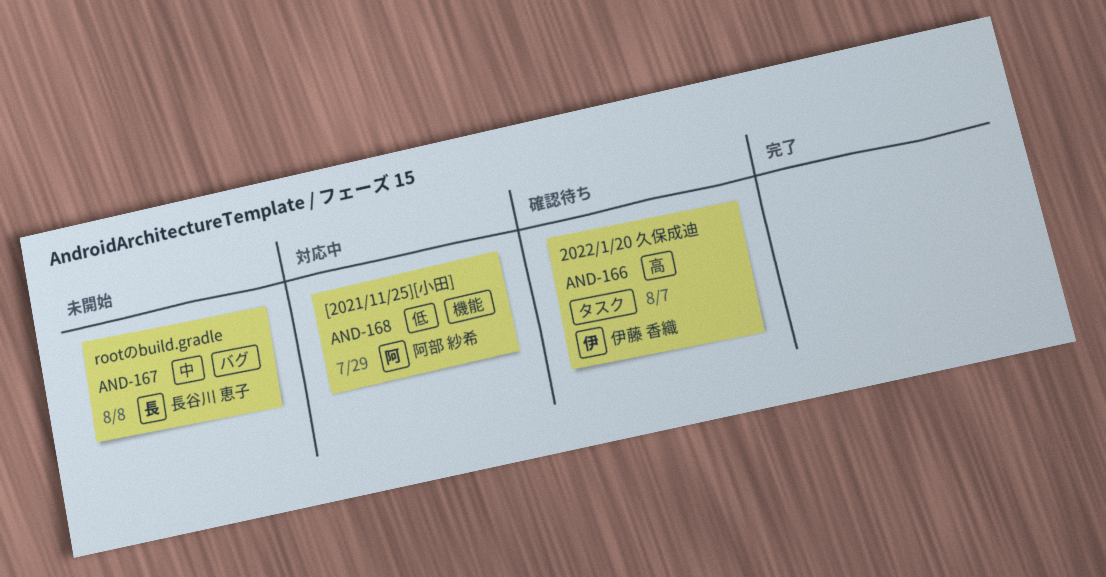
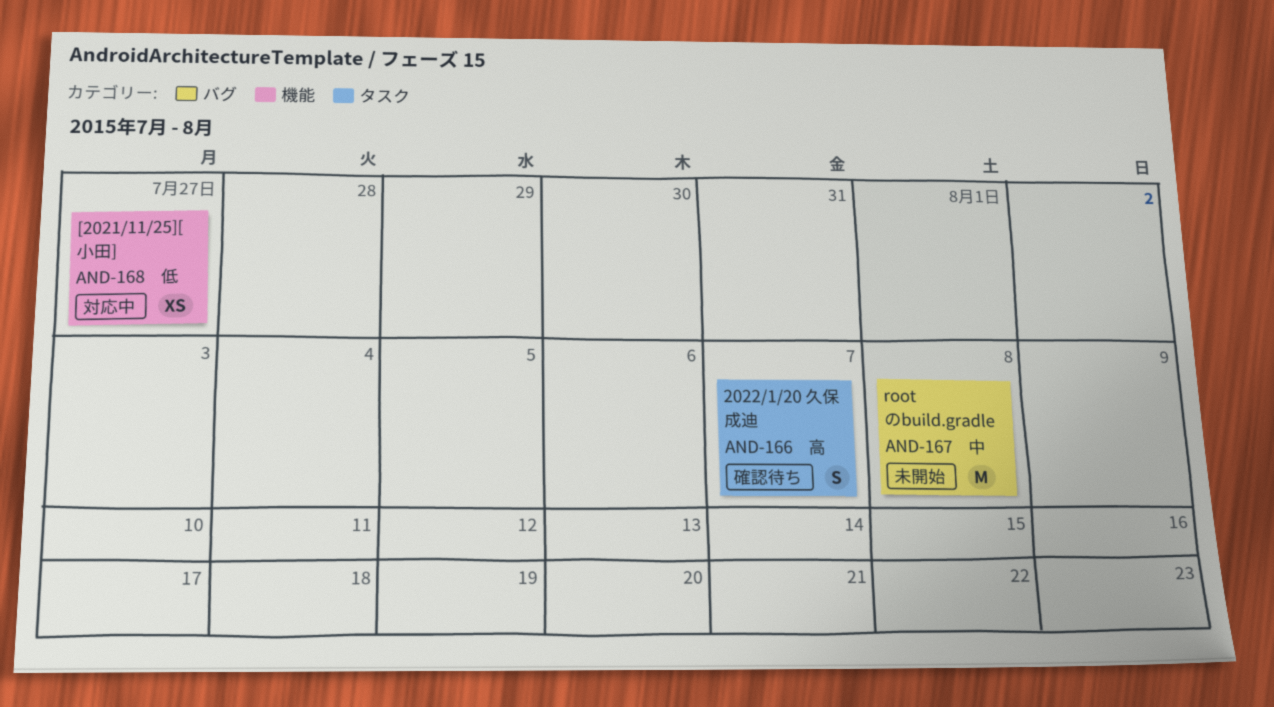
AND-168, due: Jul 29 -> Jul 27

